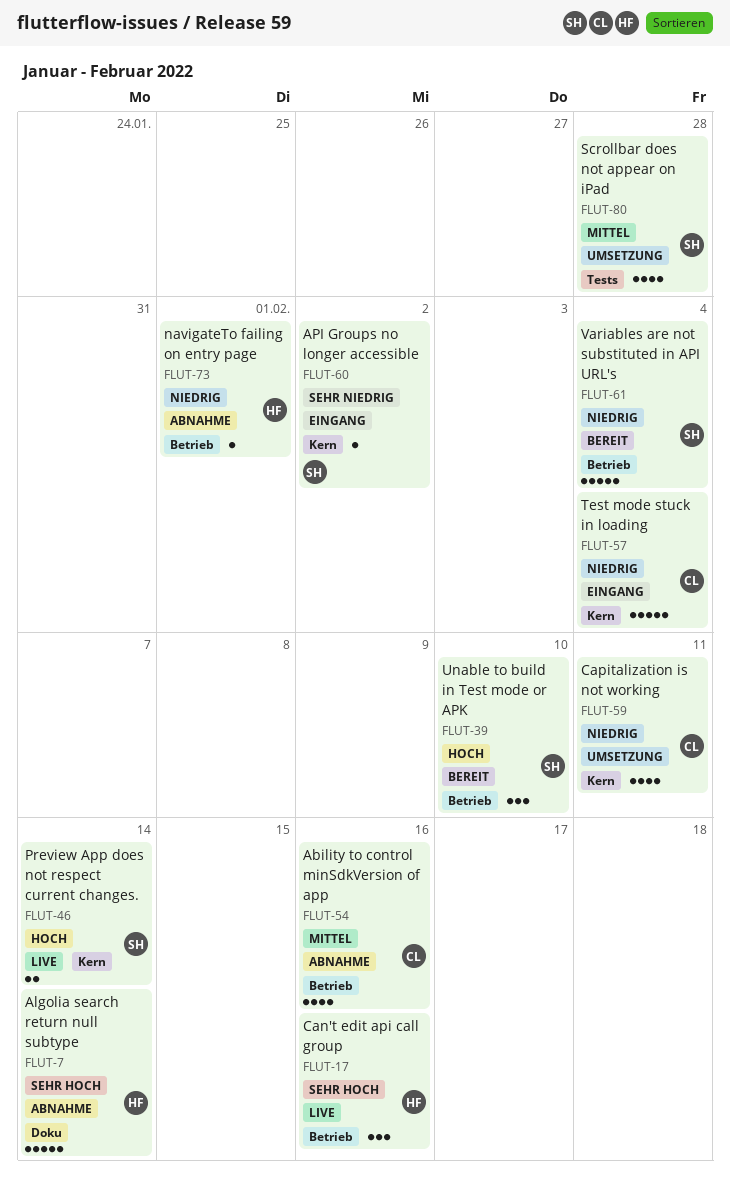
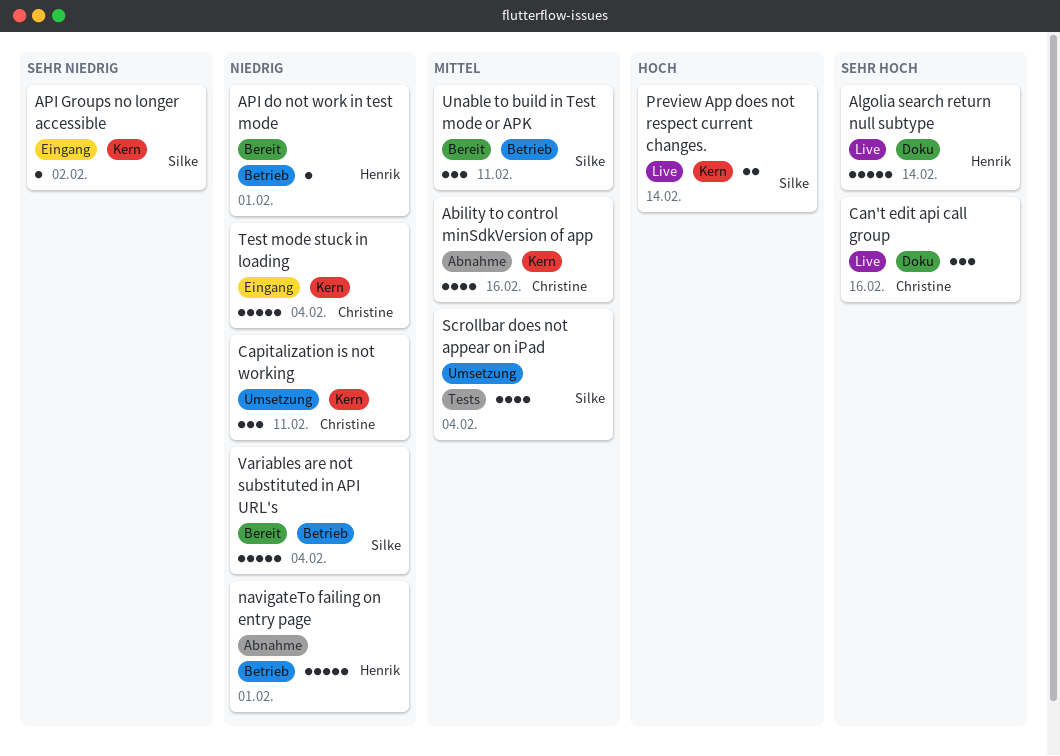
Ability to control minSdkVersion of app, label: Betrieb -> Kern
Algolia search return null subtype, status: Abnahme -> Live
API do not work in test mode: none -> present
Can't edit api call group, owner: Henrik -> Christine
Can't edit api call group, label: Betrieb -> Doku
Capitalization is not working, estimate: 4 -> 3
navigateTo failing on entry page, estimate: 1 -> 5
Scrollbar does not appear on iPad, due: Jan 28 -> Feb 4
Unable to build in Test mode or APK, priority: Hoch -> Mittel
Unable to build in Test mode or APK, due: Feb 10 -> Feb 11

